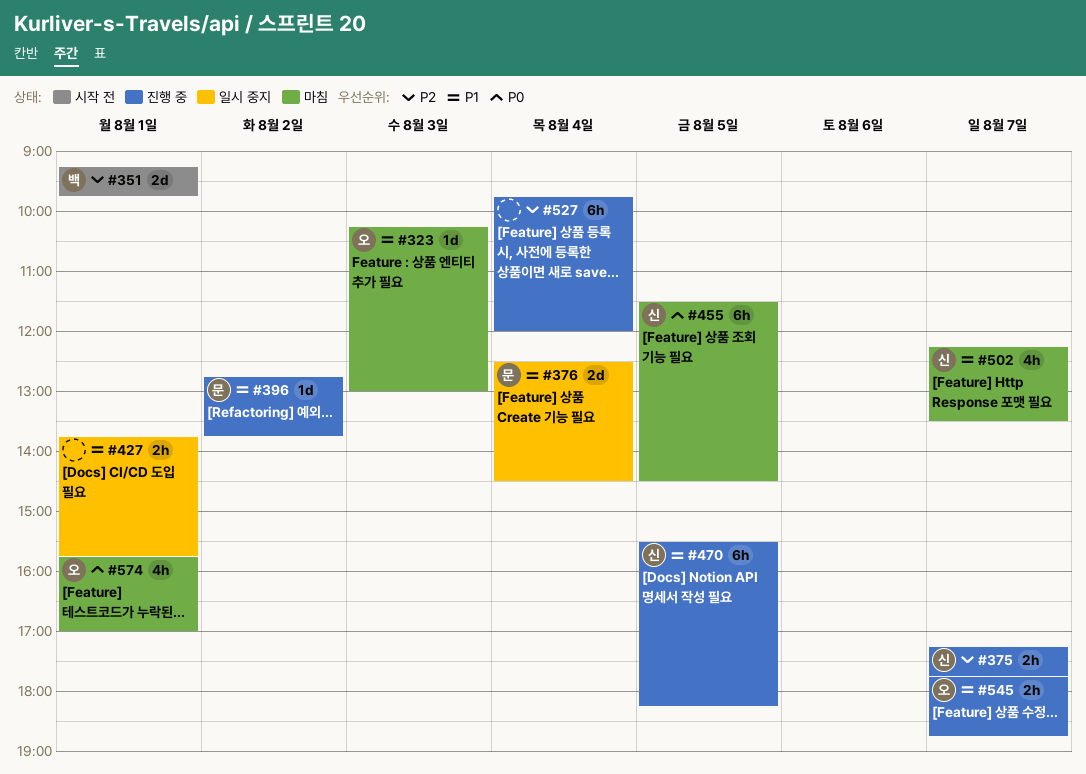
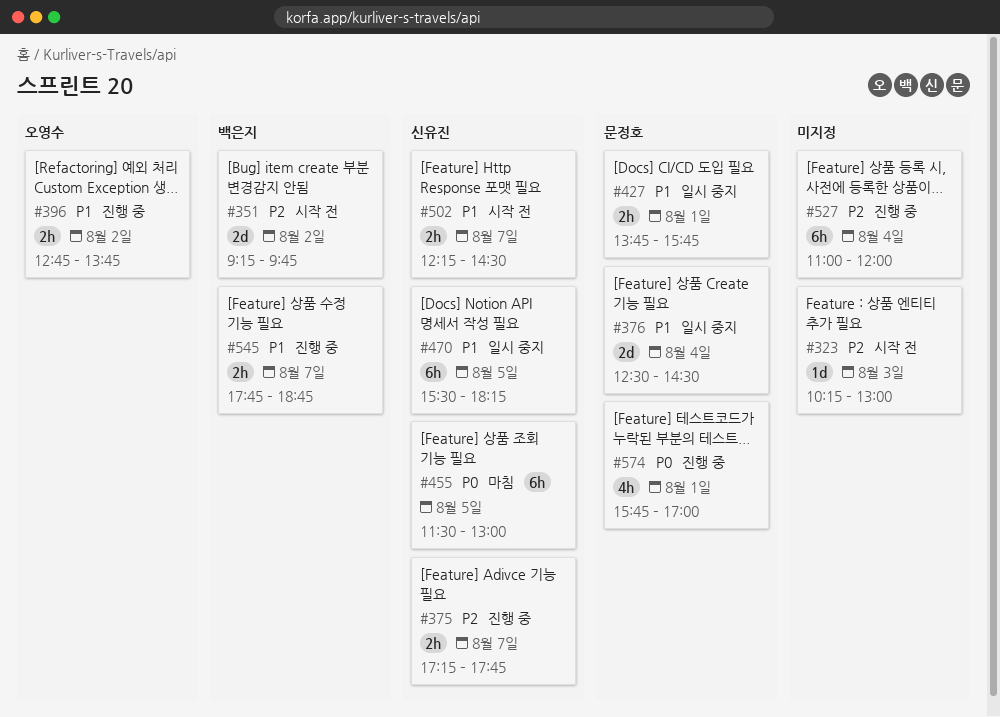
#323, status: 마침 -> 시작 전
#323, owner: 오영수 -> none
#323, priority: P1 -> P2
#351, day: Aug 1 -> Aug 2
#396, owner: 문정호 -> 오영수
#396, estimate: 1d -> 2h
#427, owner: none -> 문정호
#455, ends: 14:30 -> 13:00
#470, status: 진행 중 -> 일시 중지
#502, status: 마침 -> 시작 전
#502, estimate: 4h -> 2h
#502, ends: 13:30 -> 14:30
#527, begins: 09:45 -> 11:00
#545, owner: 오영수 -> 백은지
#574, status: 마침 -> 진행 중
#574, owner: 오영수 -> 문정호

